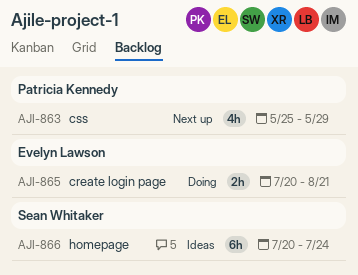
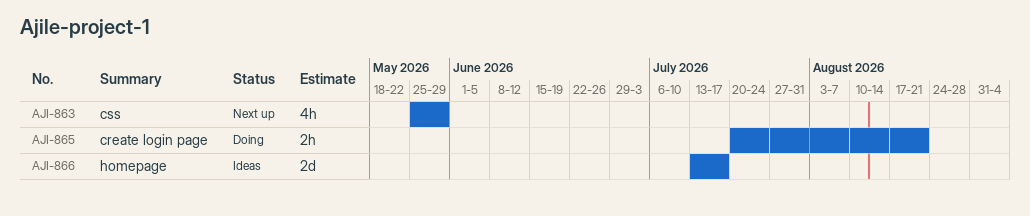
AJI-866, estimate: 6h -> 2d
AJI-866, start: Jul 20 -> Jul 13
AJI-866, due: Jul 24 -> Jul 17

